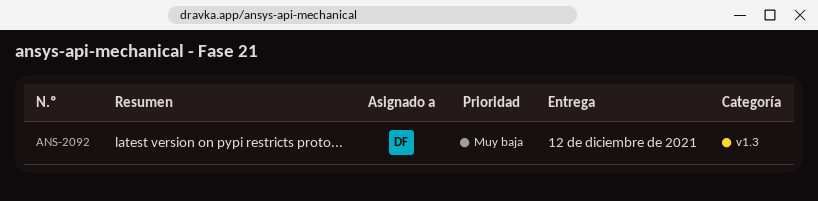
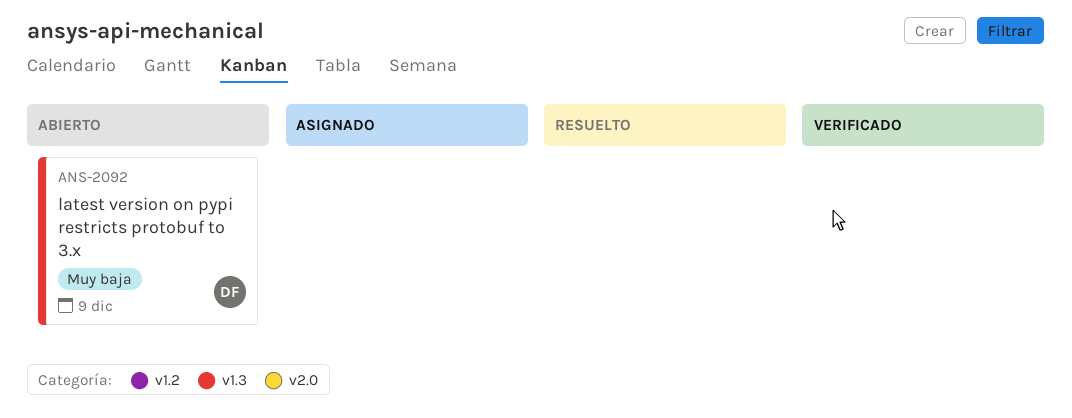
ANS-2092, due: Dec 12 -> Dec 9

